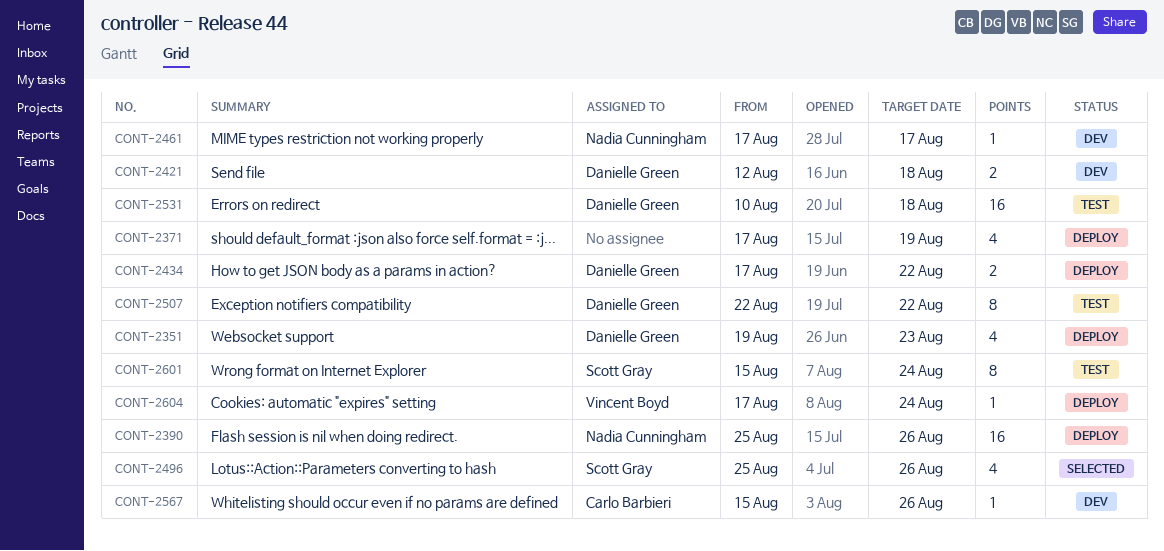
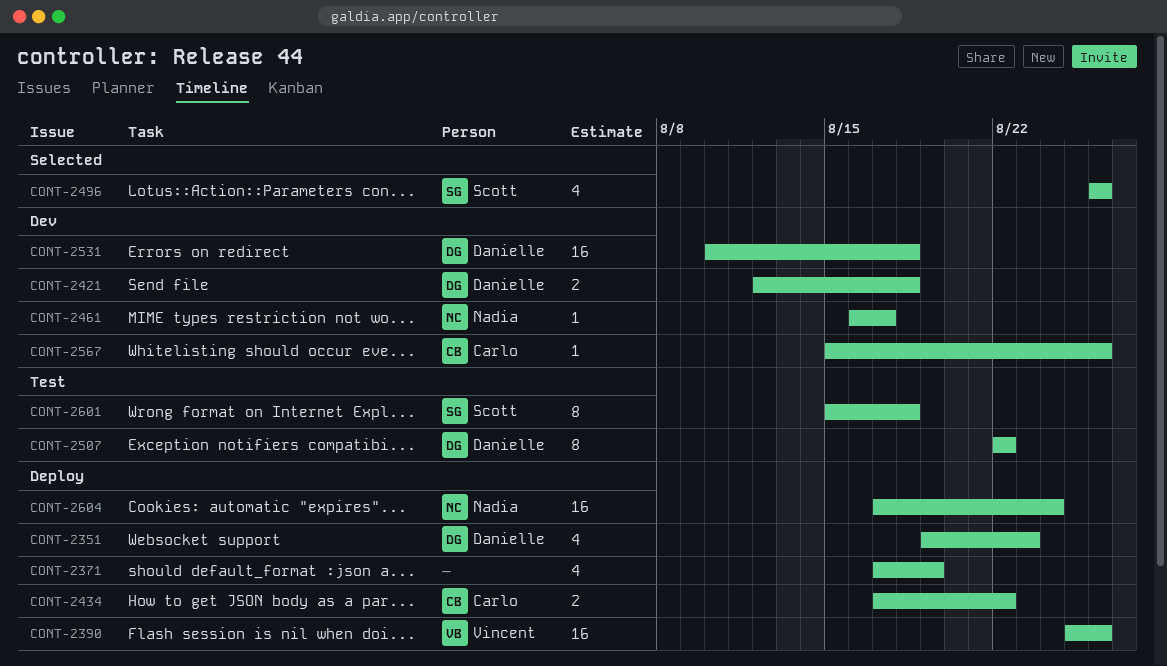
CONT-2390, owner: Nadia Cunningham -> Vincent Boyd
CONT-2434, owner: Danielle Green -> Carlo Barbieri
CONT-2461, start: Aug 17 -> Aug 16
CONT-2496, start: Aug 25 -> Aug 26
CONT-2531, status: Test -> Dev
CONT-2601, due: Aug 24 -> Aug 18
CONT-2604, owner: Vincent Boyd -> Nadia Cunningham
CONT-2604, estimate: 1 -> 16

